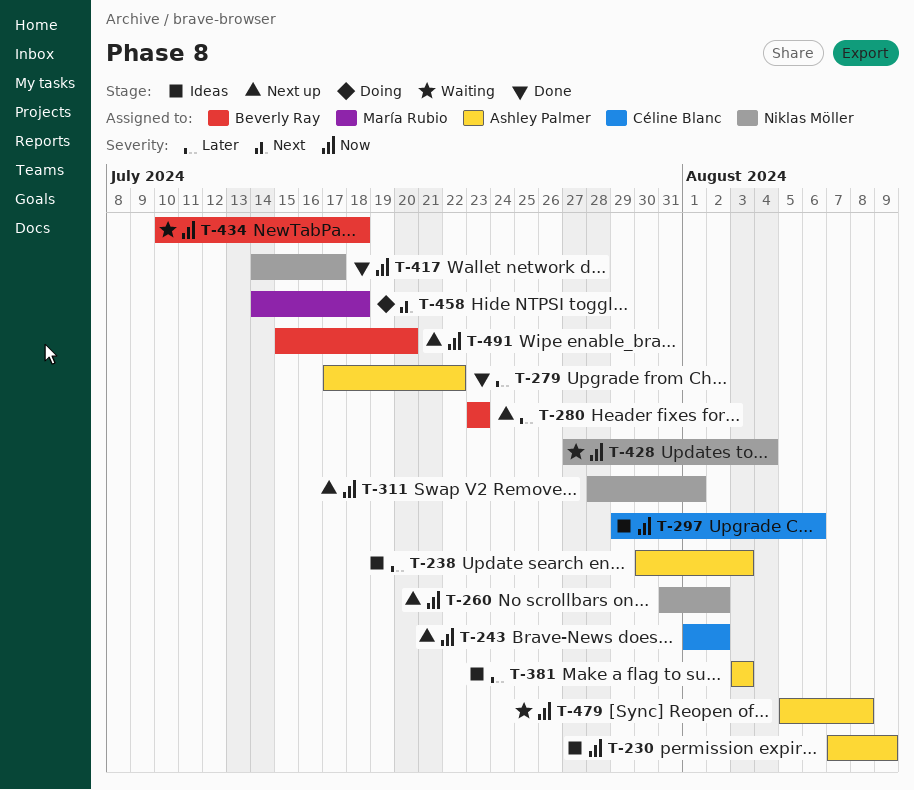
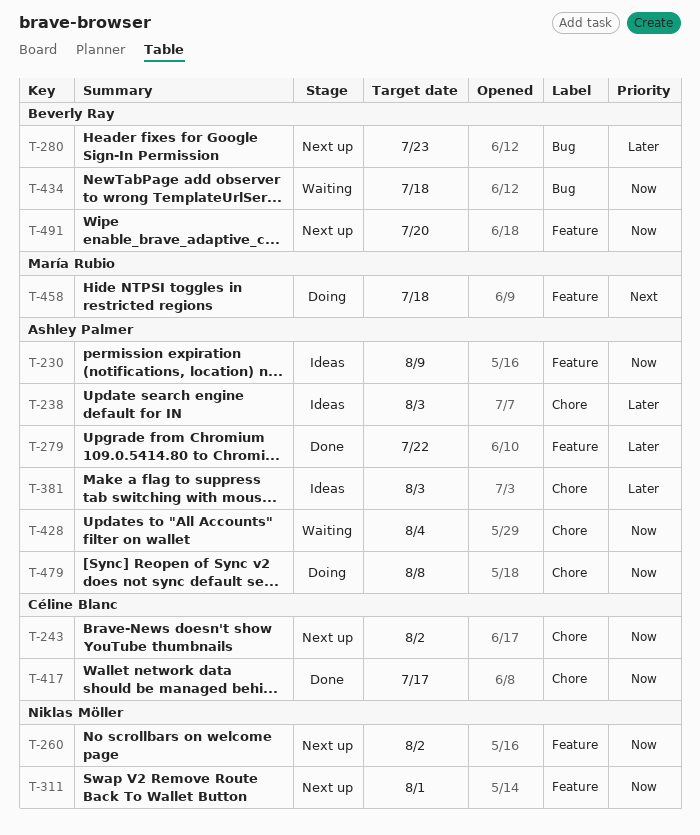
T-297: present -> none
T-417, owner: Niklas Möller -> Céline Blanc
T-428, owner: Niklas Möller -> Ashley Palmer
T-479, status: Waiting -> Doing

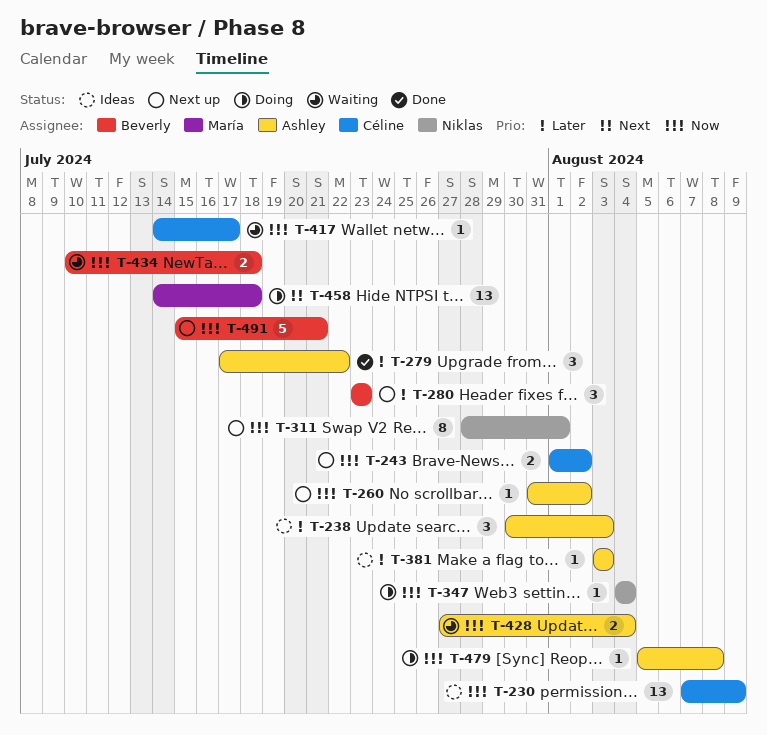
T-230, owner: Ashley Palmer -> Céline Blanc
T-260, owner: Niklas Möller -> Ashley Palmer
T-347: none -> present
T-417, status: Done -> Waiting
T-491, due: Jul 20 -> Jul 21

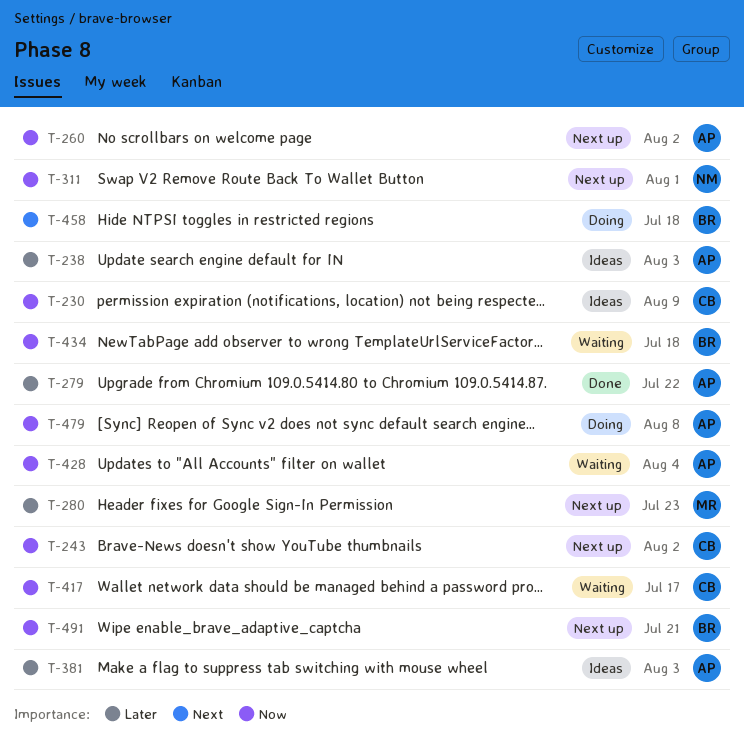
T-280, owner: Beverly -> María
T-347: present -> none
T-458, owner: María -> Beverly

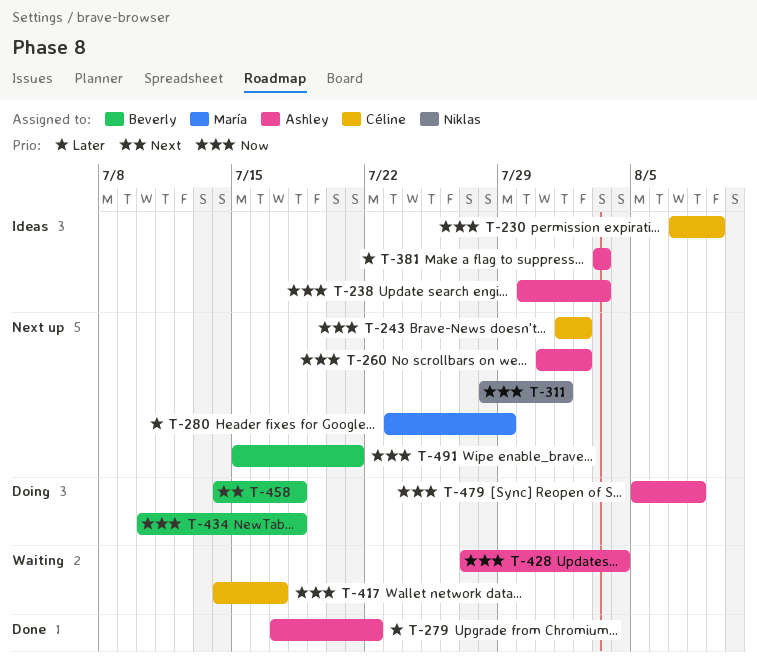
T-238, priority: Later -> Now
T-280, due: Jul 23 -> Jul 29
T-434, status: Waiting -> Doing

